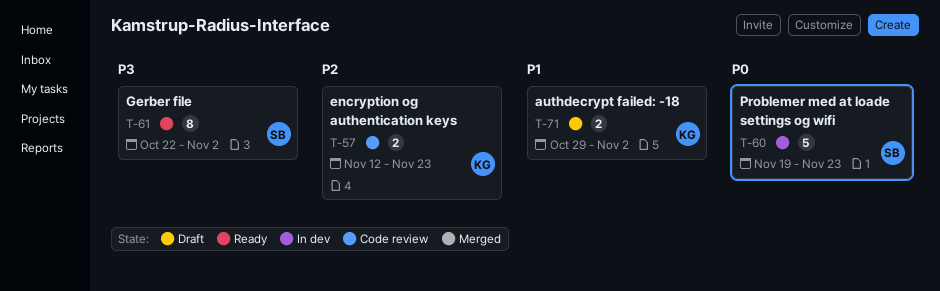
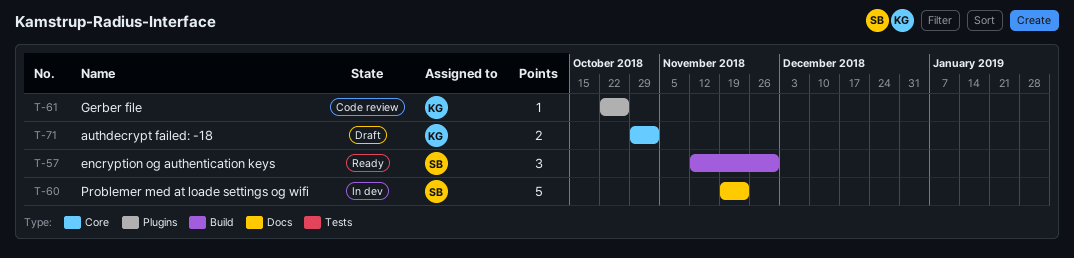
T-57, status: Code review -> Ready
T-57, owner: KG -> SB
T-57, estimate: 2 -> 3
T-57, due: Nov 23 -> Nov 30
T-61, status: Ready -> Code review
T-61, owner: SB -> KG
T-61, estimate: 8 -> 1
T-61, due: Nov 2 -> Oct 26

